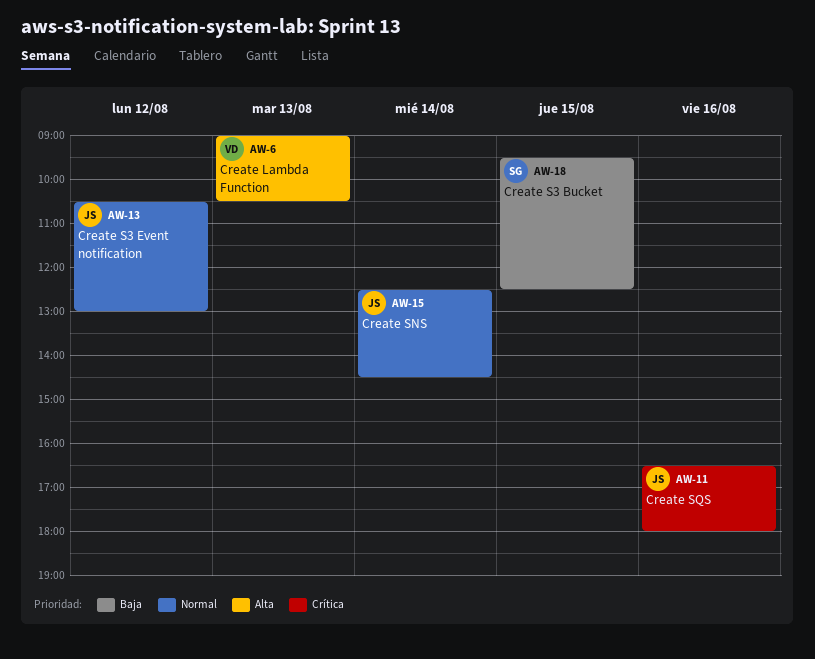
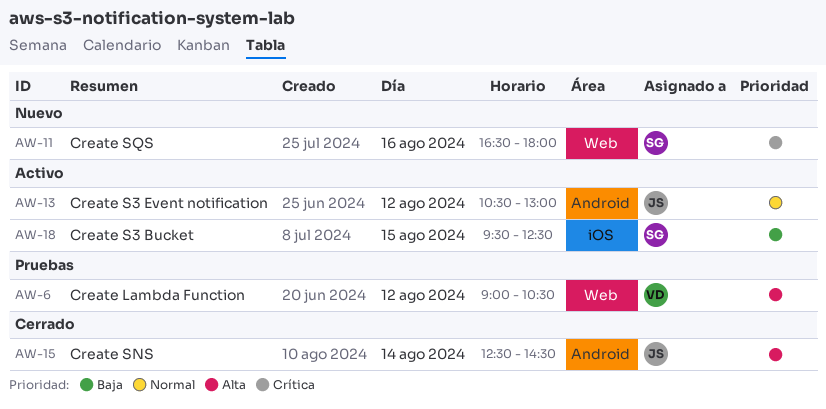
AW-6, day: Aug 13 -> Aug 12
AW-11, owner: JS -> SG
AW-15, priority: Normal -> Alta

